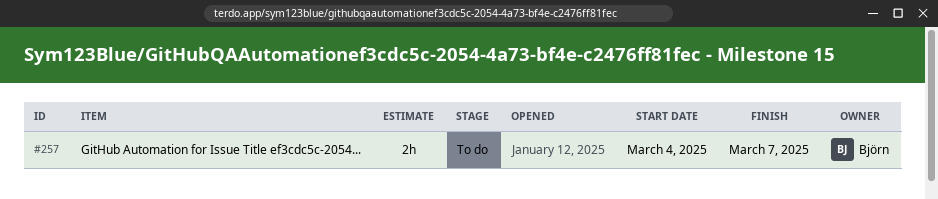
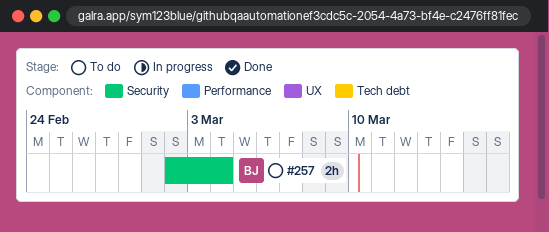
#257, start: Mar 4 -> Mar 2
#257, due: Mar 7 -> Mar 4

